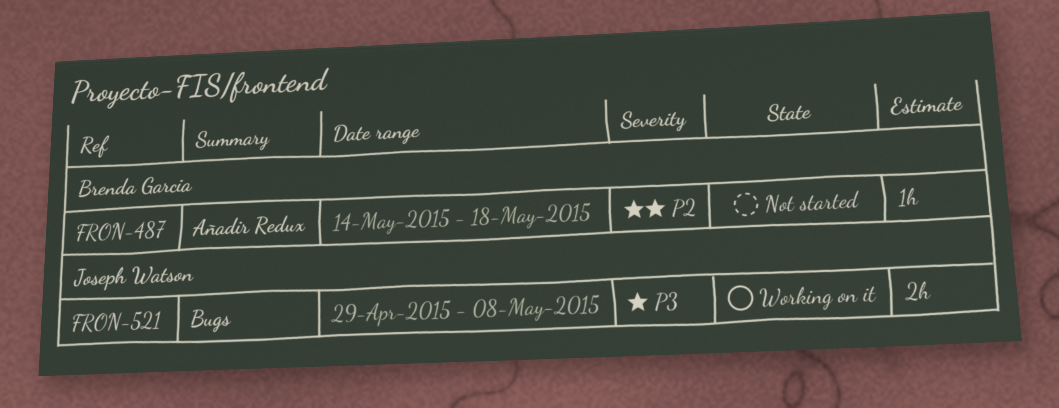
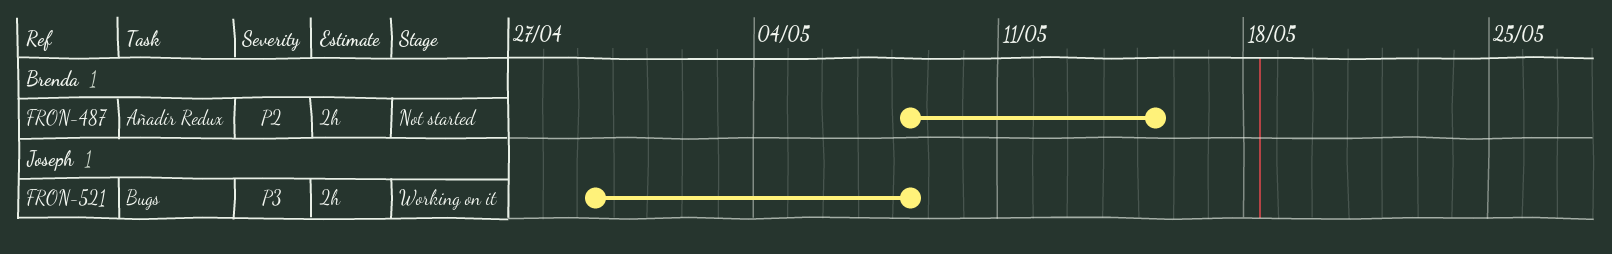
FRON-487, estimate: 1h -> 2h
FRON-487, start: May 14 -> May 8
FRON-487, due: May 18 -> May 15

